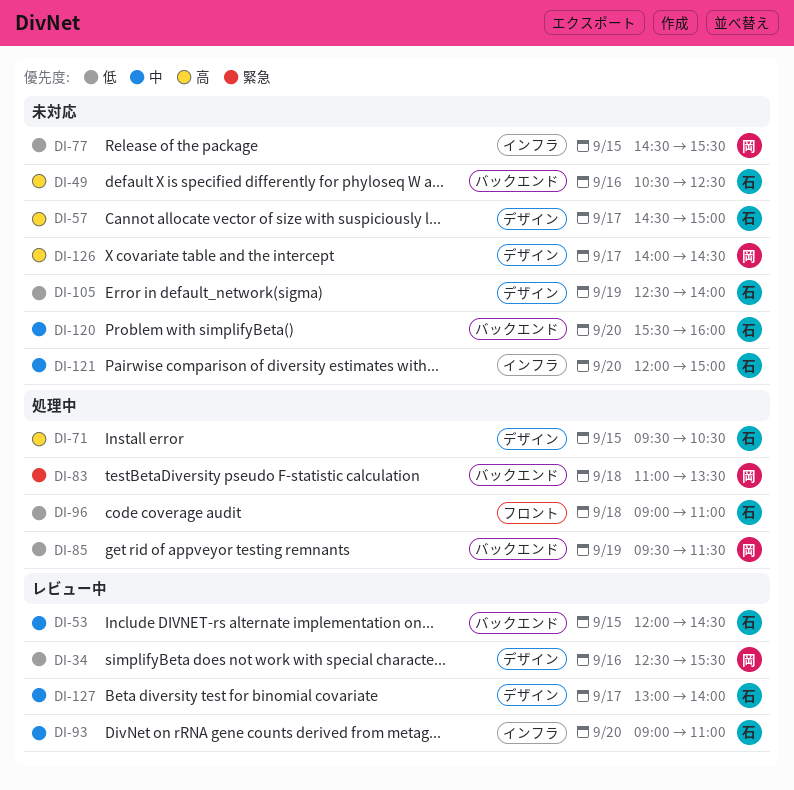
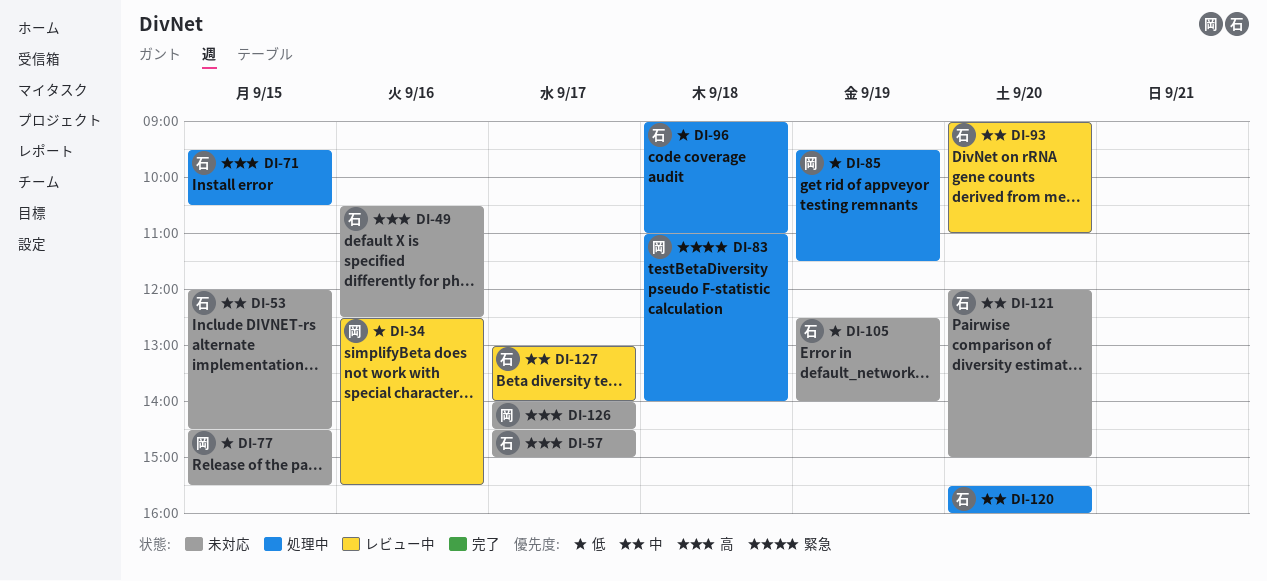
DI-53, status: レビュー中 -> 未対応
DI-83, ends: 13:30 -> 14:00
DI-120, status: 未対応 -> 処理中

